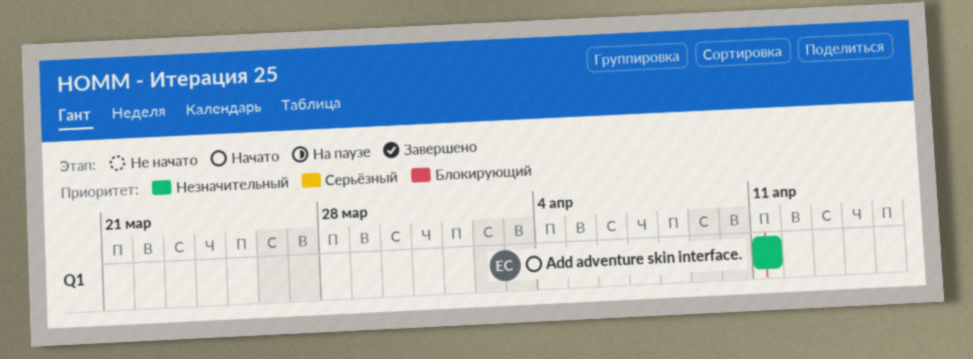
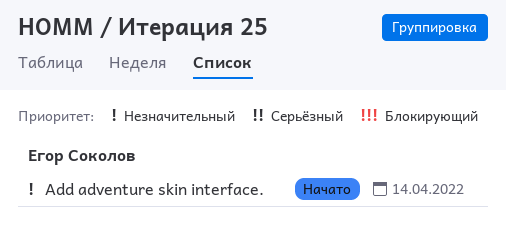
Add adventure skin interface., due: Apr 11 -> Apr 14

